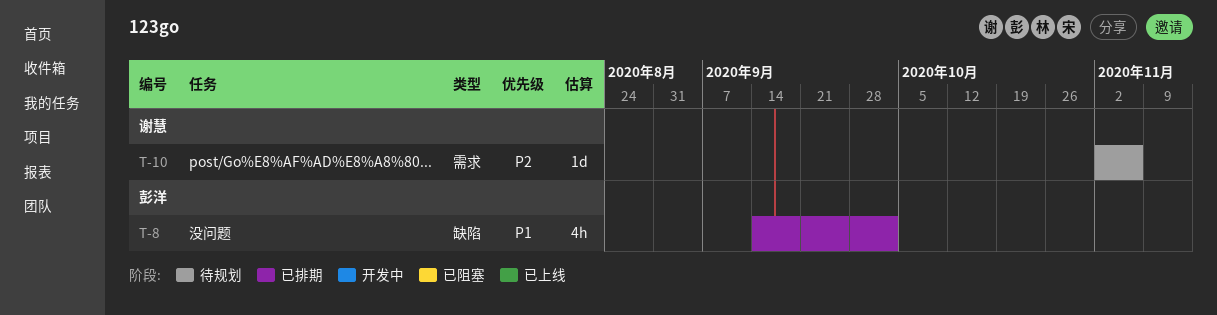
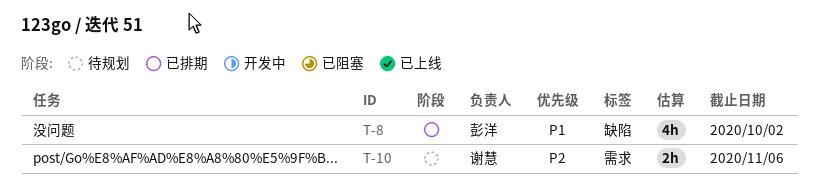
T-10, estimate: 1d -> 2h

